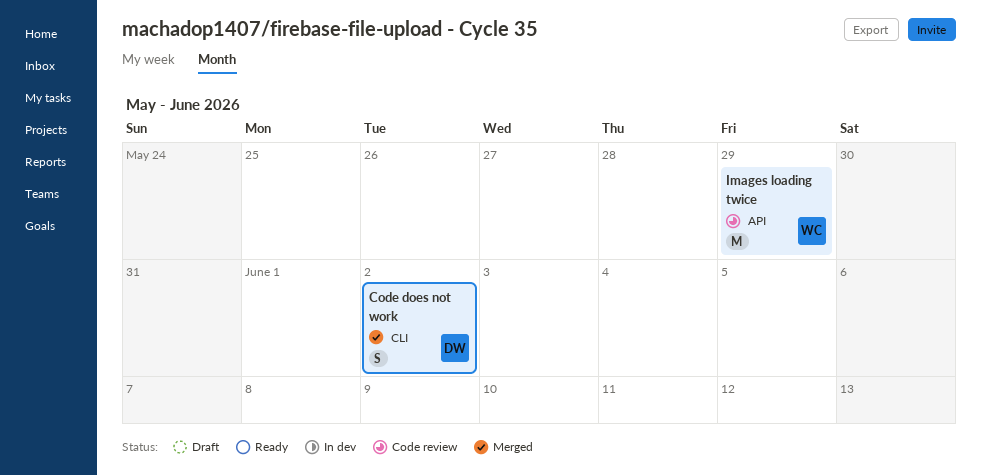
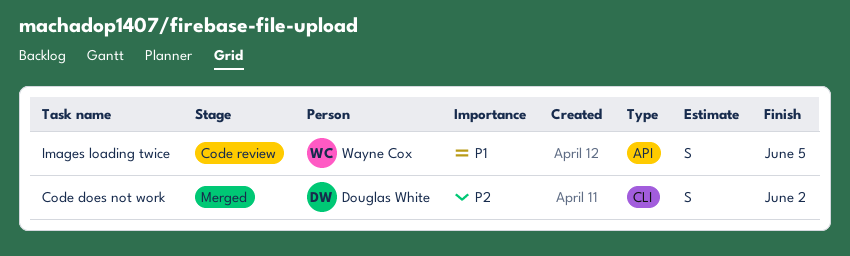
Images loading twice, estimate: M -> S
Images loading twice, due: May 29 -> Jun 5

